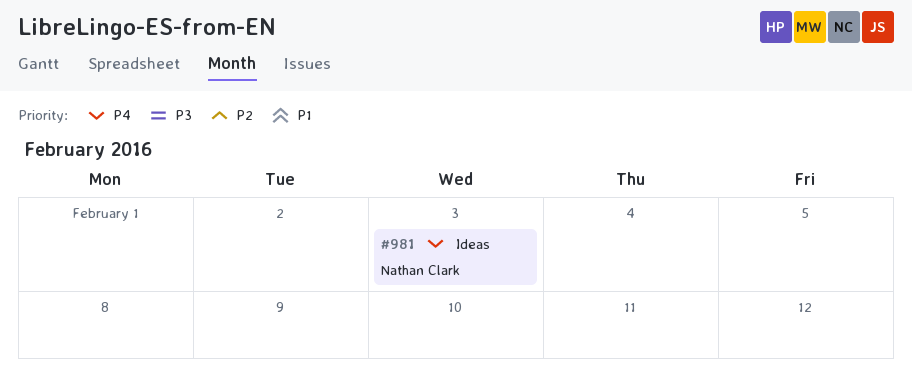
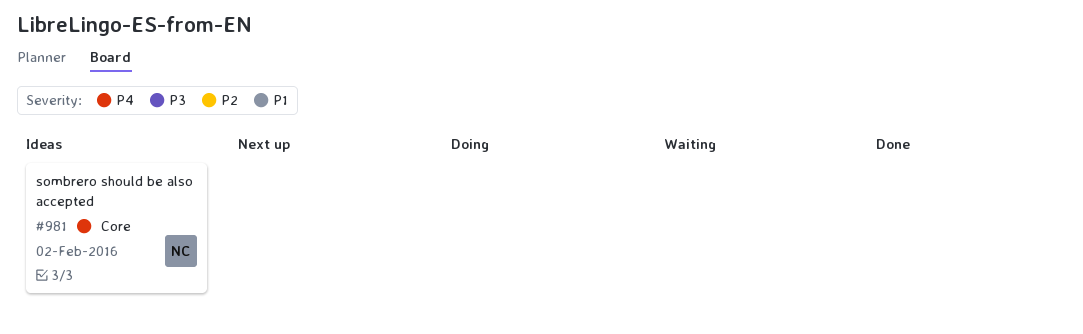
#981, due: Feb 3 -> Feb 2

